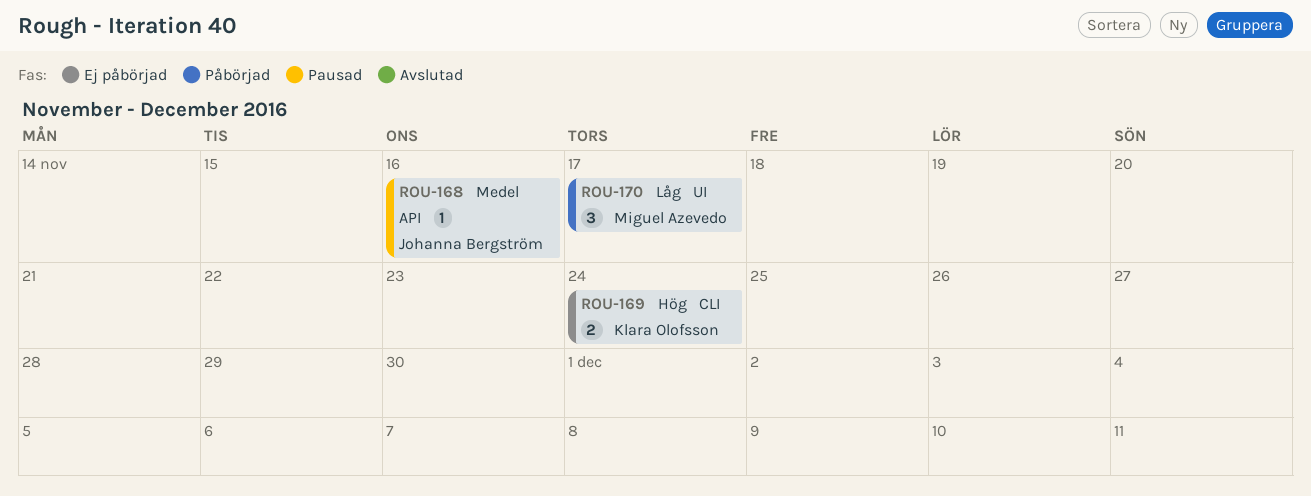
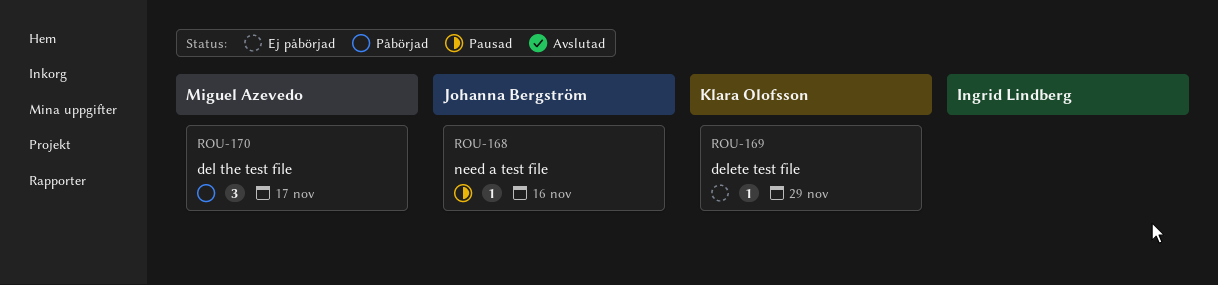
ROU-169, estimate: 2 -> 1
ROU-169, due: Nov 24 -> Nov 29

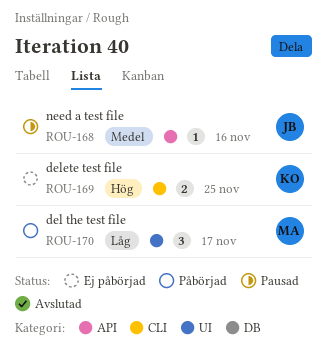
ROU-169, estimate: 1 -> 2
ROU-169, due: Nov 29 -> Nov 25

